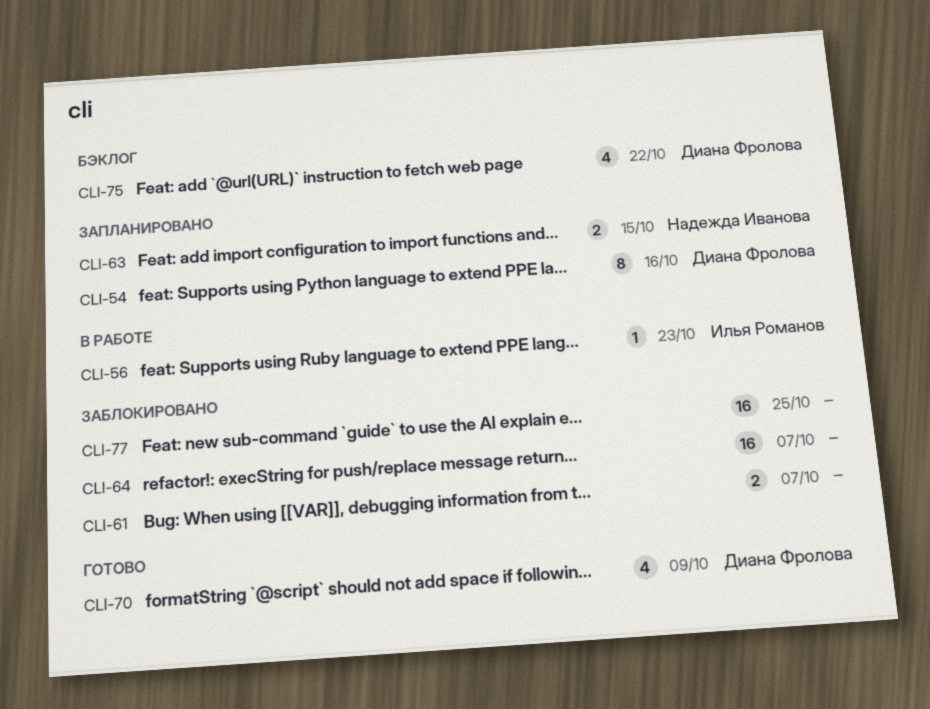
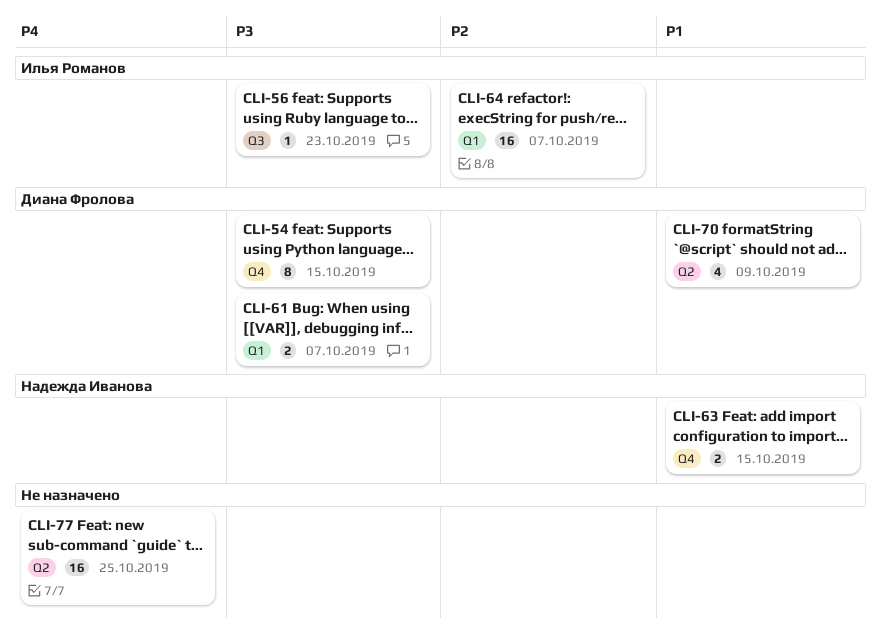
CLI-54, due: Oct 16 -> Oct 15
CLI-61, owner: none -> Диана Фролова
CLI-64, owner: none -> Илья Романов
CLI-75: present -> none

